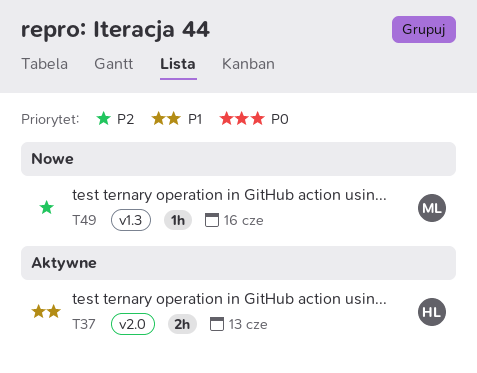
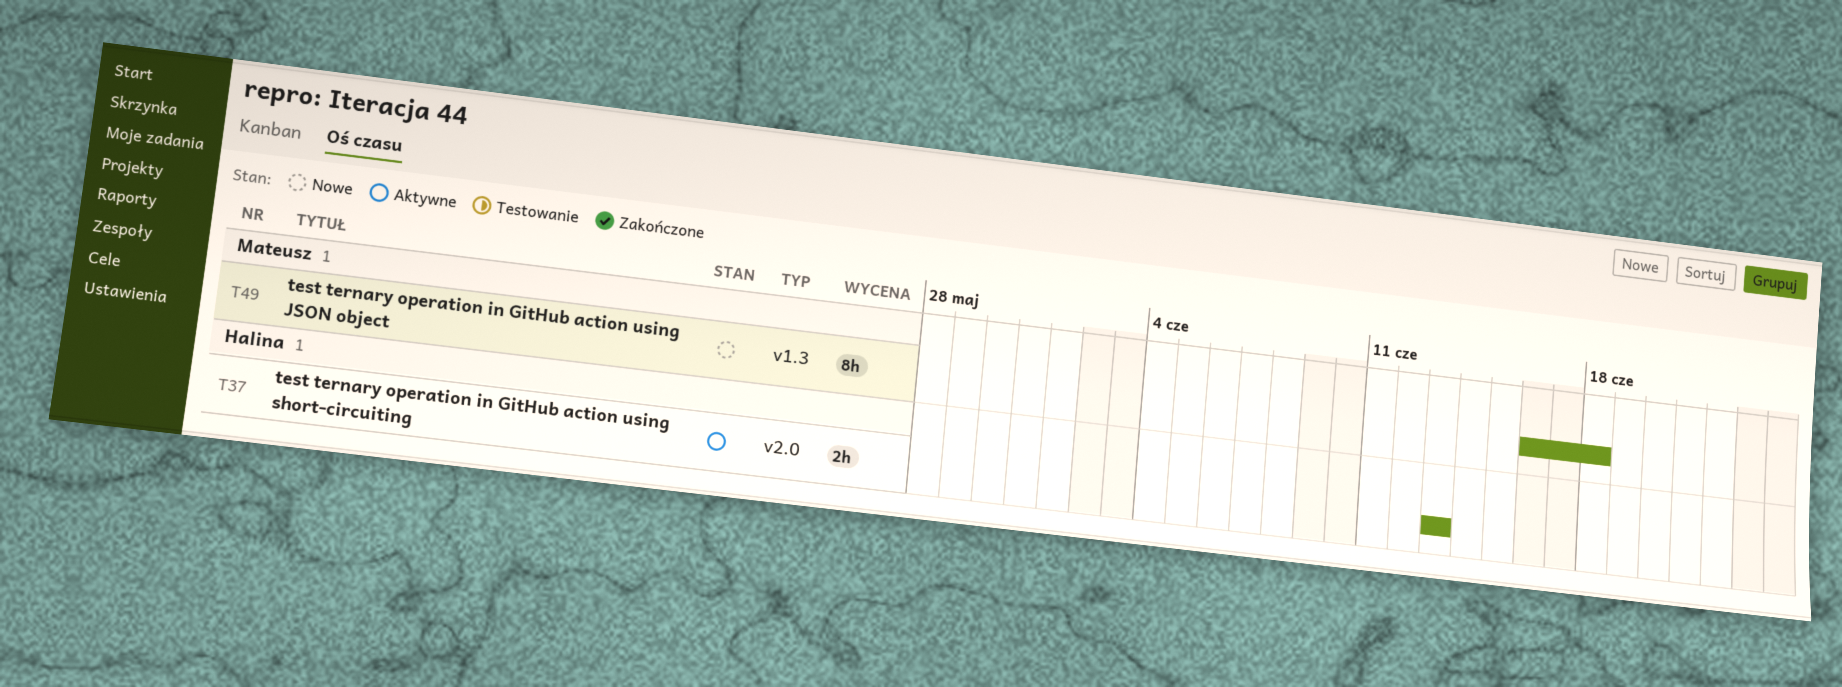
T49, estimate: 1h -> 8h
T49, due: Jun 16 -> Jun 18

